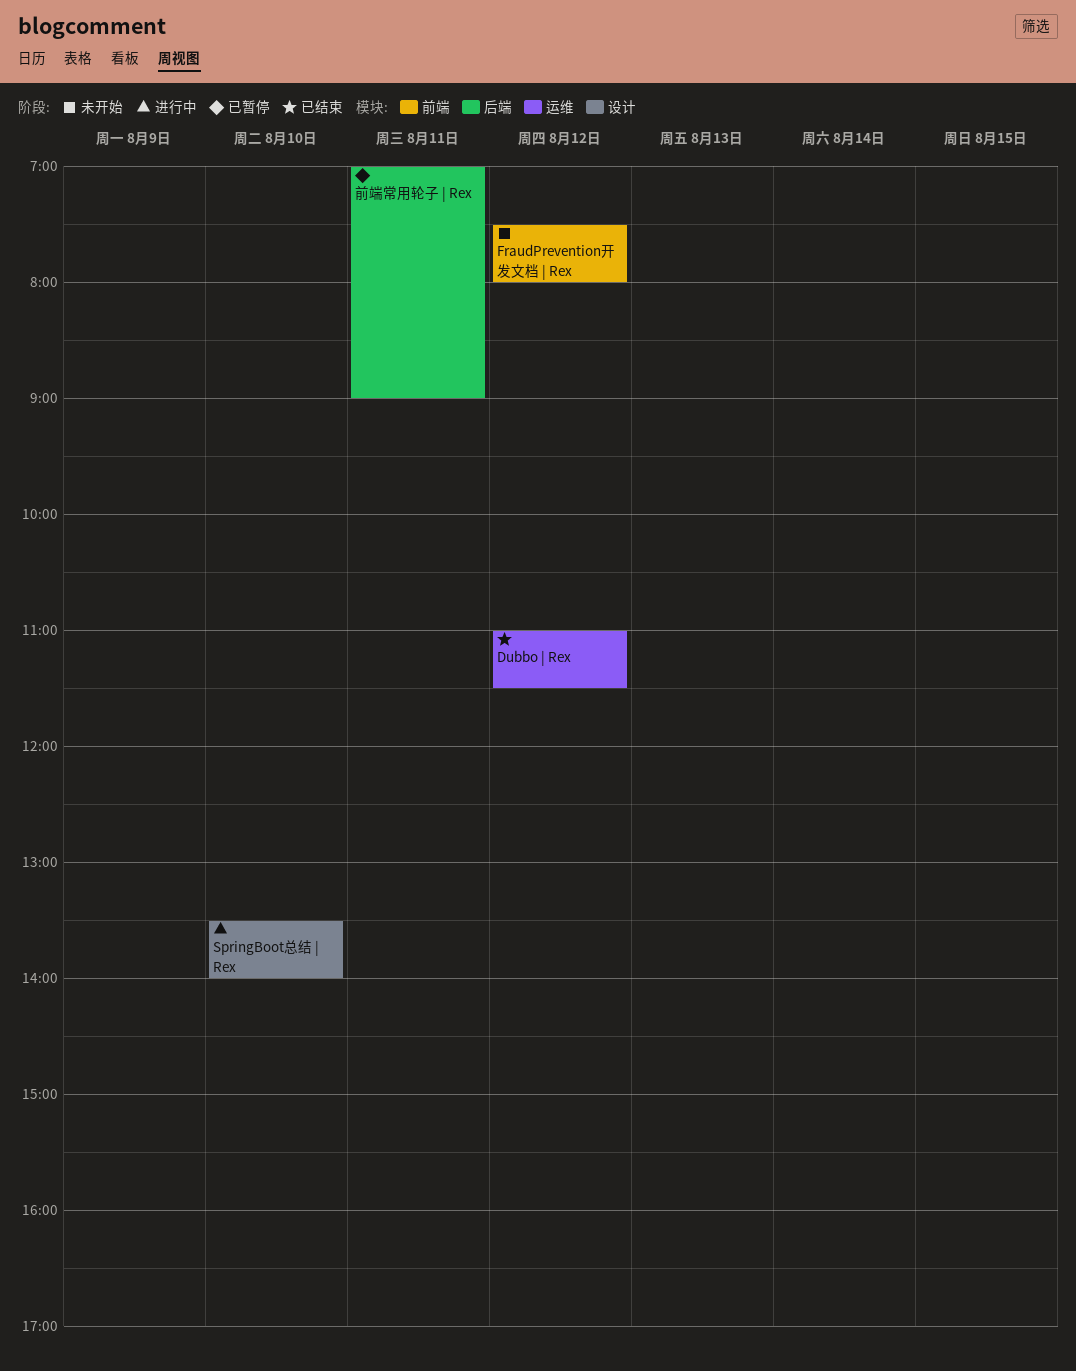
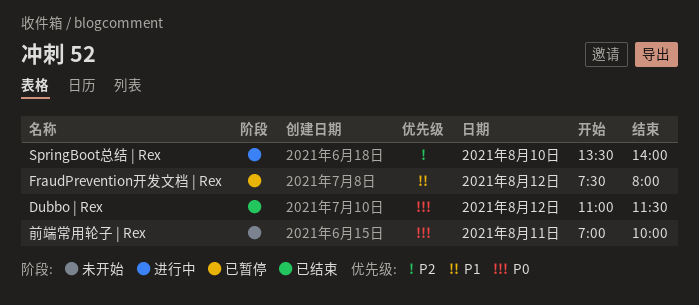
FraudPrevention开发文档 | Rex, status: 未开始 -> 已暂停
前端常用轮子 | Rex, status: 已暂停 -> 未开始
前端常用轮子 | Rex, ends: 09:00 -> 10:00

